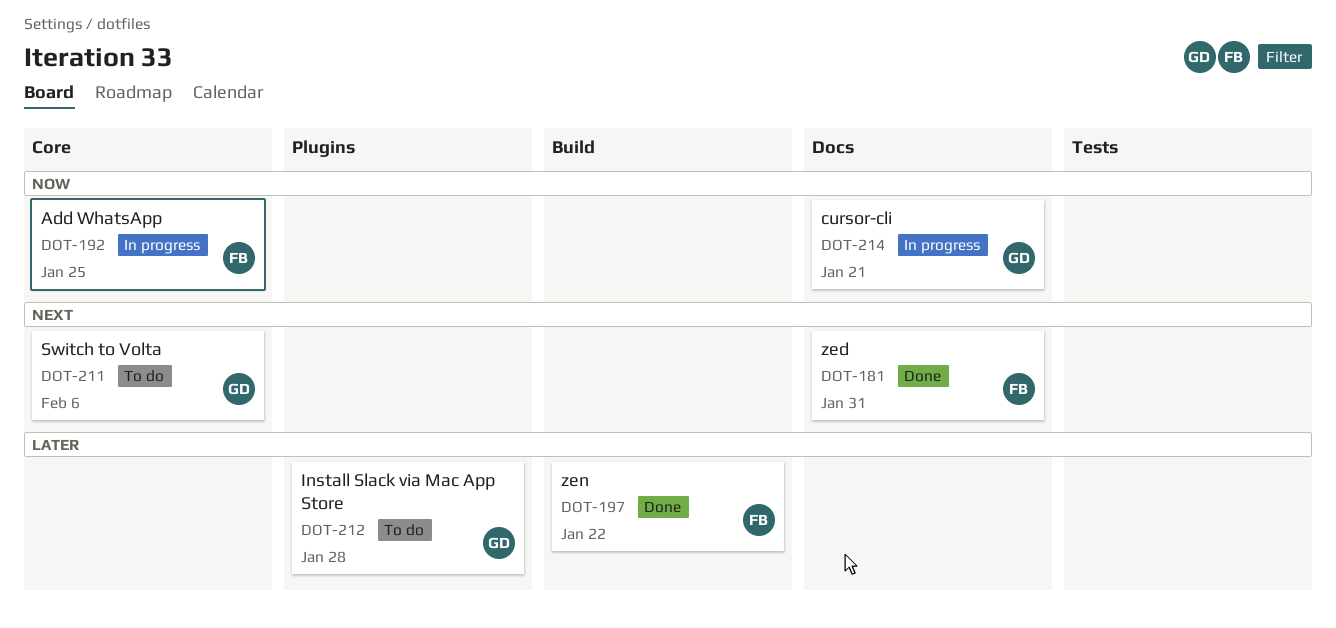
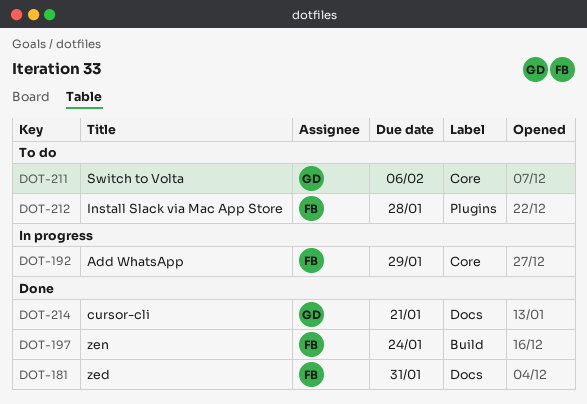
DOT-192, due: Jan 25 -> Jan 29
DOT-197, due: Jan 22 -> Jan 24
DOT-212, owner: GD -> FB
DOT-214, status: In progress -> Done

